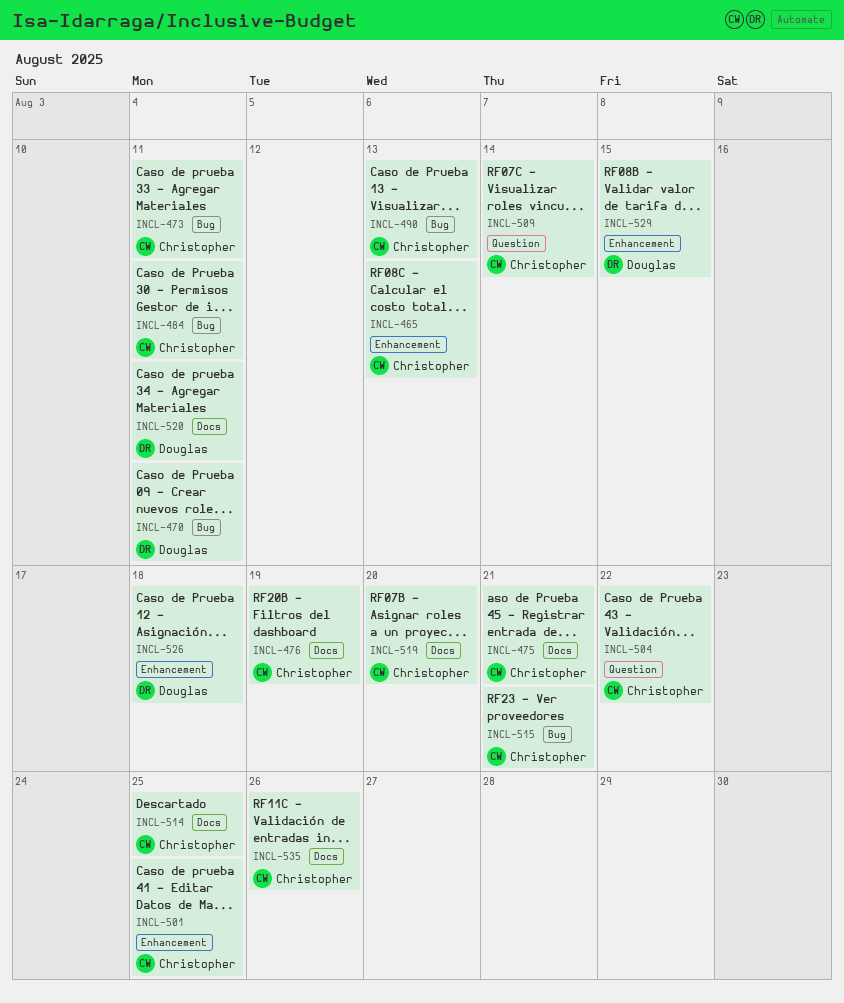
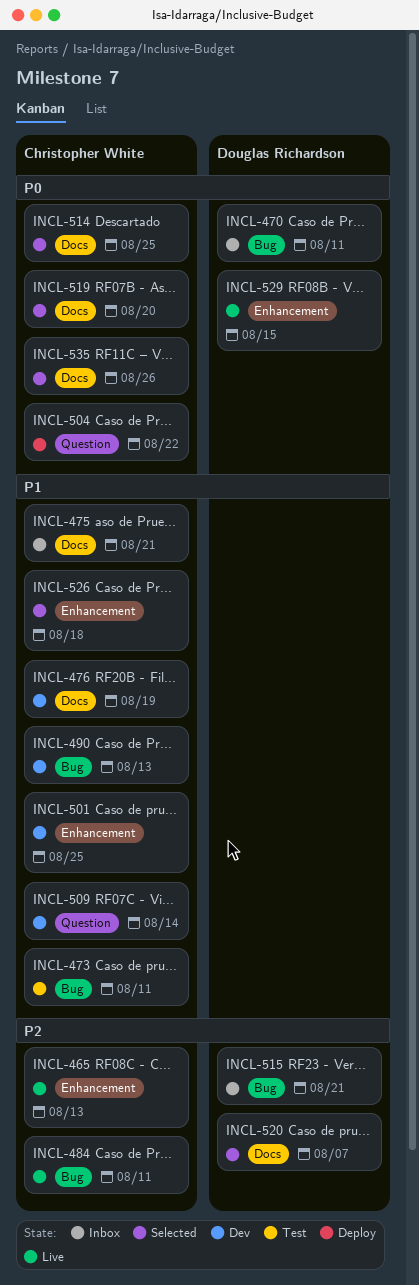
INCL-515, owner: Christopher White -> Douglas Richardson
INCL-520, due: Aug 11 -> Aug 7
INCL-526, owner: Douglas Richardson -> Christopher White

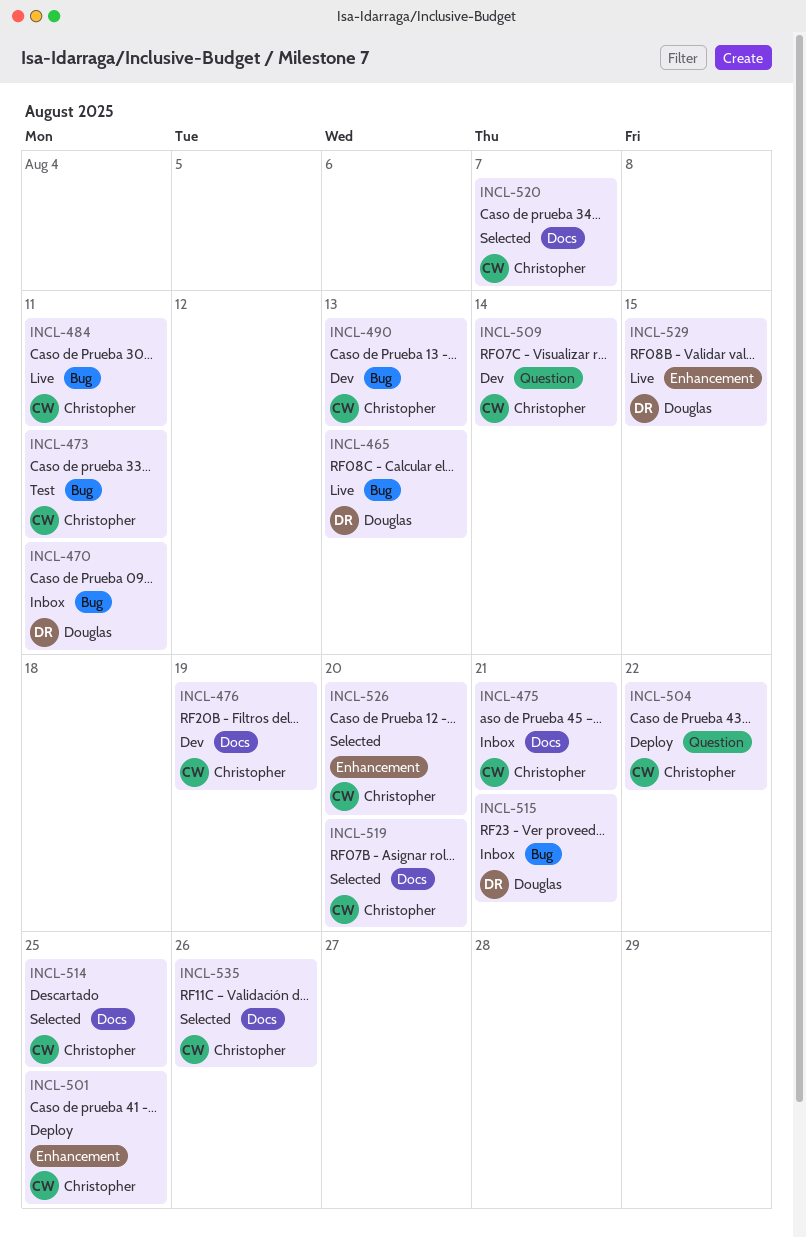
INCL-465, owner: Christopher White -> Douglas Richardson
INCL-465, label: Enhancement -> Bug
INCL-501, status: Dev -> Deploy
INCL-520, owner: Douglas Richardson -> Christopher White
INCL-526, due: Aug 18 -> Aug 20

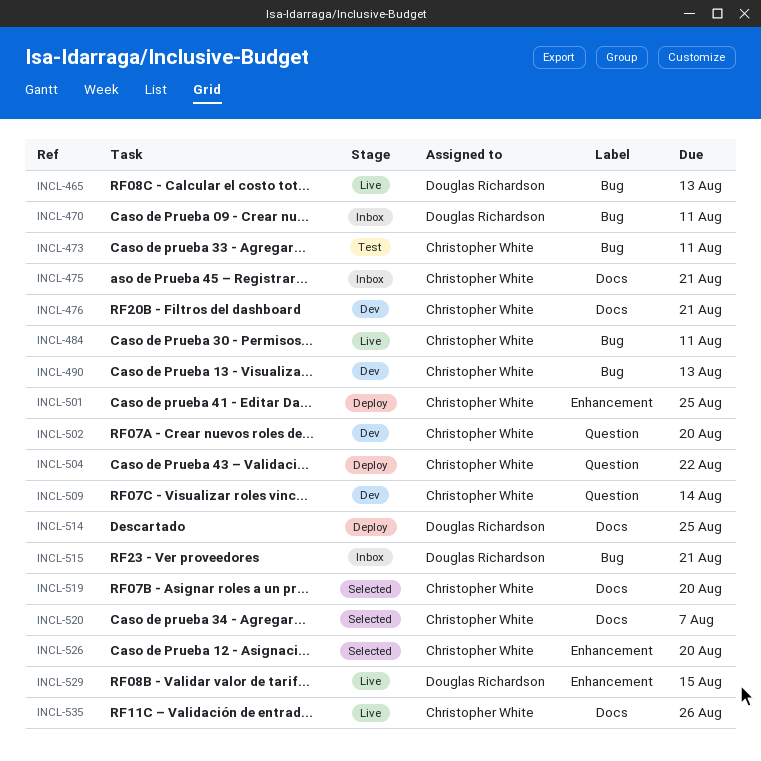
INCL-476, due: Aug 19 -> Aug 21
INCL-502: none -> present
INCL-514, status: Selected -> Deploy
INCL-514, owner: Christopher White -> Douglas Richardson
INCL-535, status: Selected -> Live

